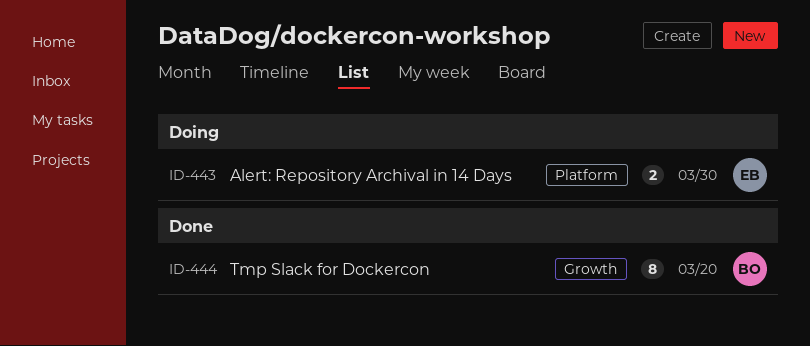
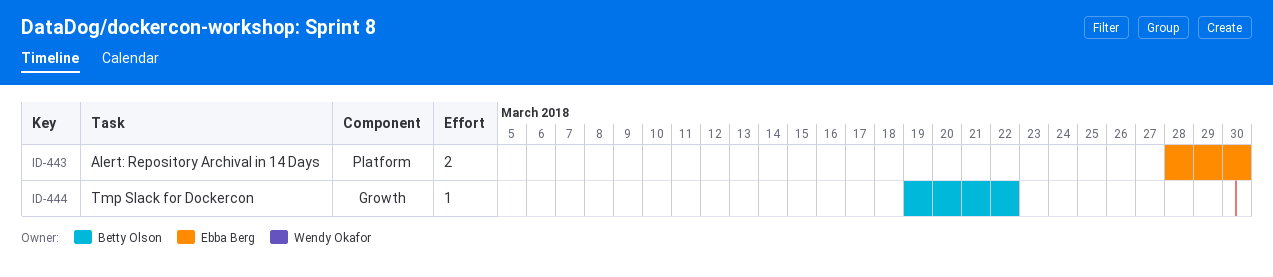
ID-444, estimate: 8 -> 1
ID-444, due: Mar 20 -> Mar 22

